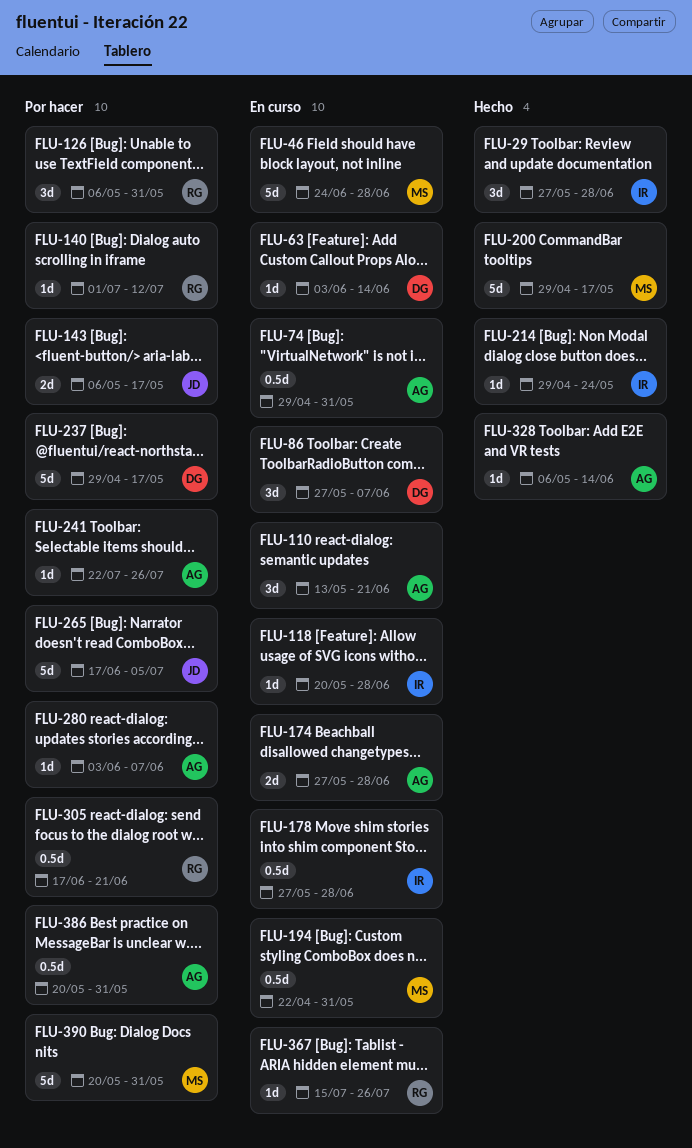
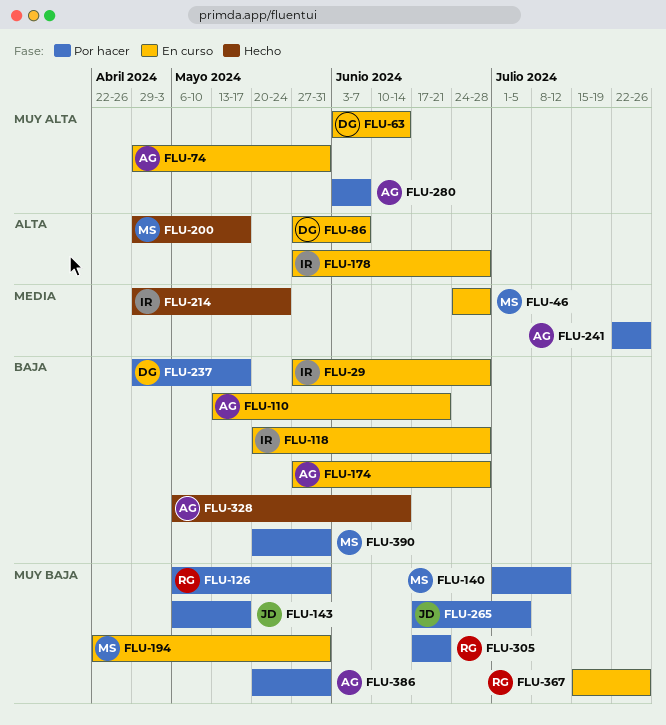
FLU-29, status: Hecho -> En curso
FLU-140, owner: RG -> MS

